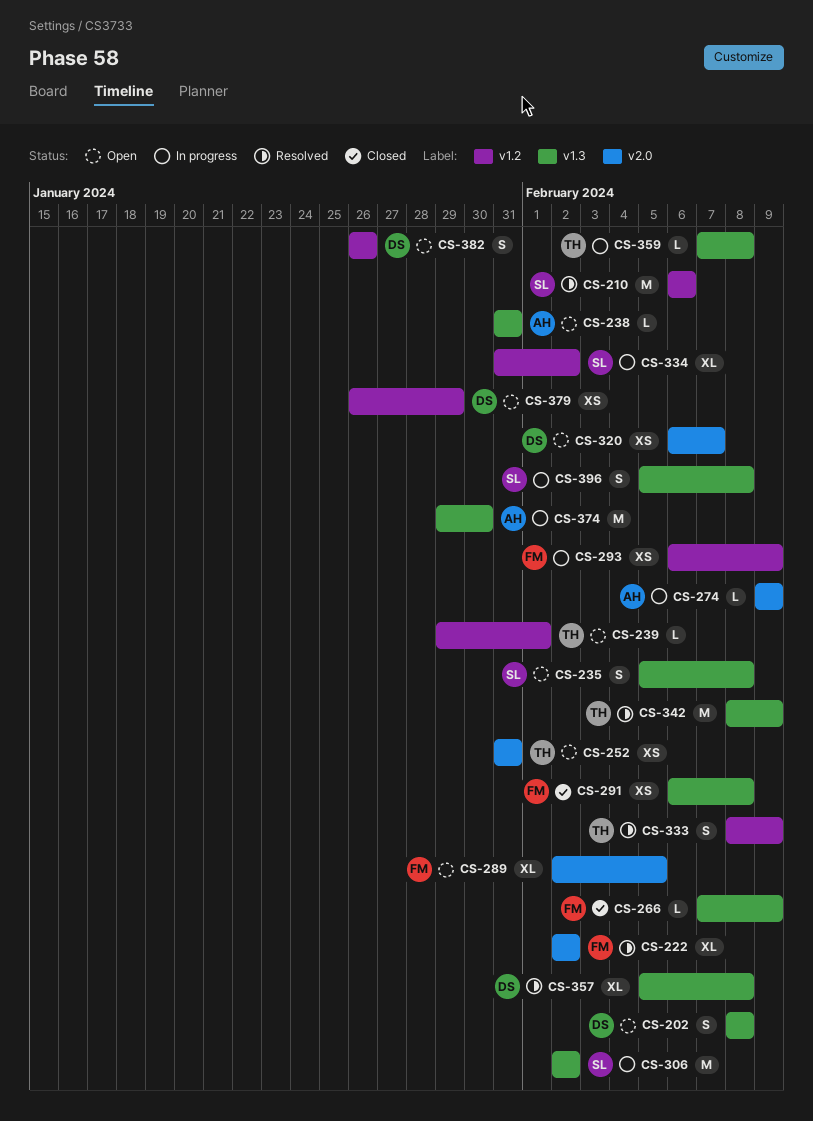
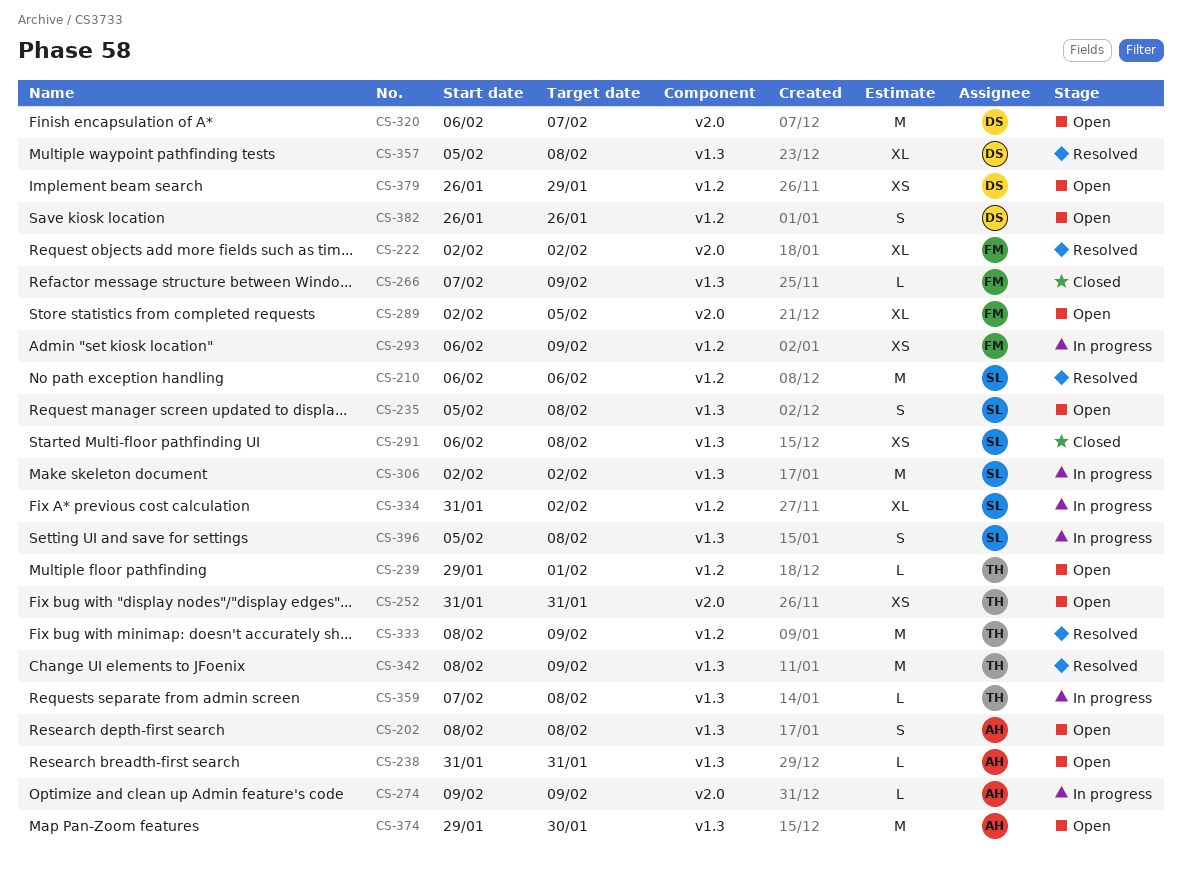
CS-202, owner: DS -> AH
CS-291, owner: FM -> SL
CS-320, estimate: XS -> M
CS-333, estimate: S -> M
CS-374, status: In progress -> Open

